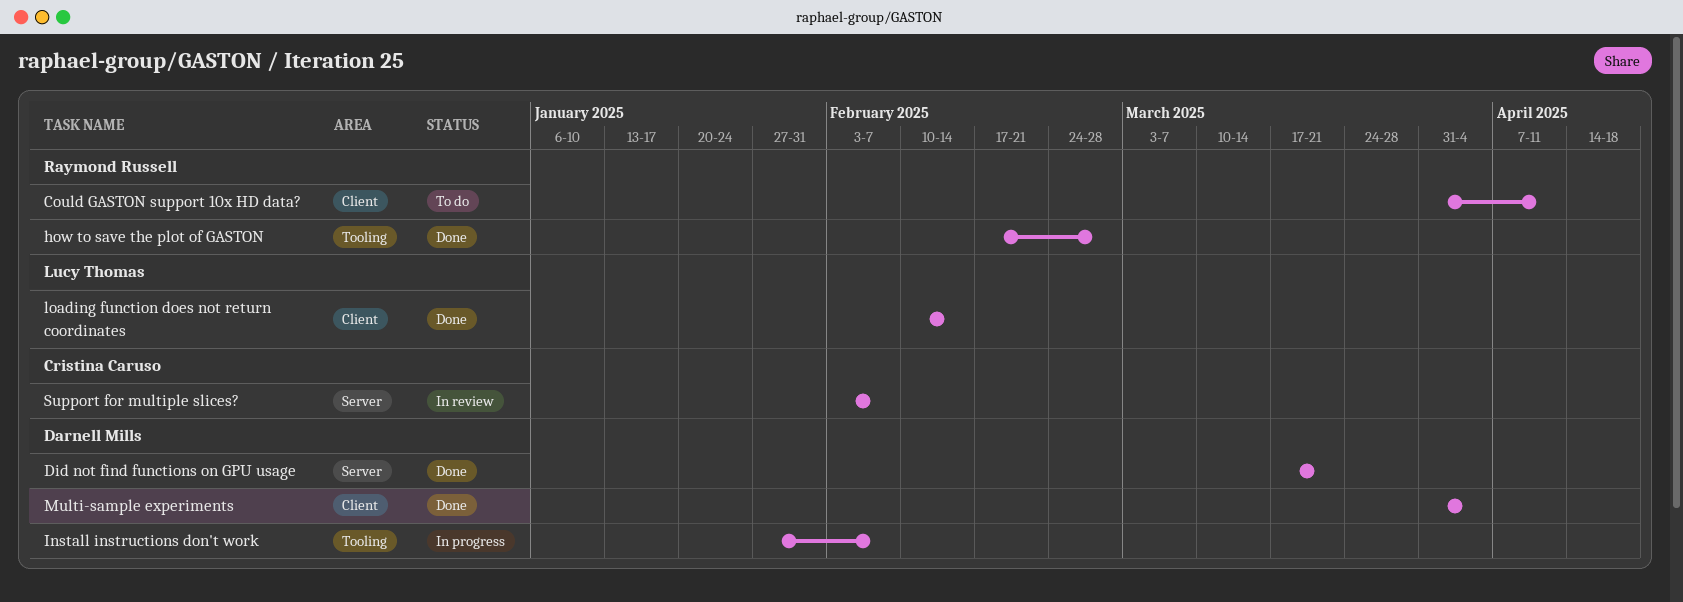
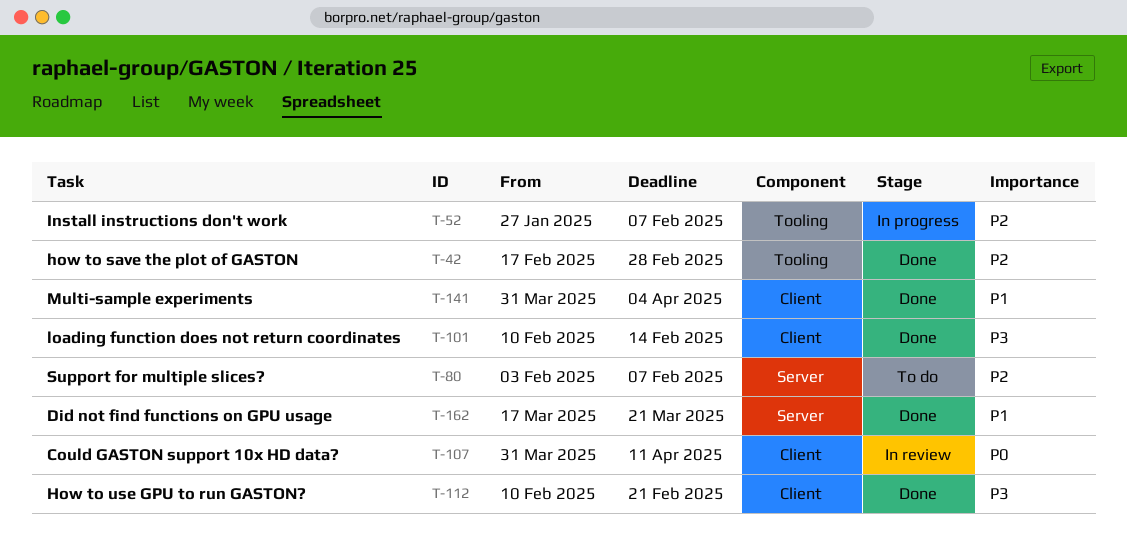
Could GASTON support 10x HD data?, status: To do -> In review
How to use GPU to run GASTON?: none -> present
Support for multiple slices?, status: In review -> To do

